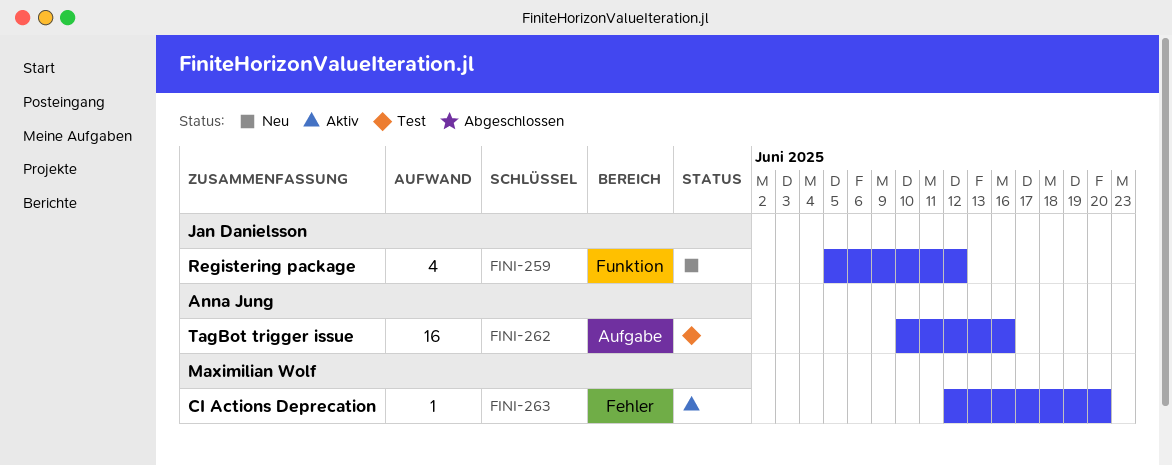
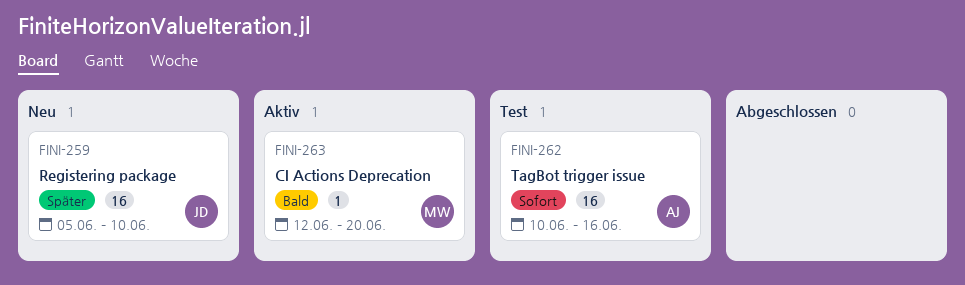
FINI-259, estimate: 4 -> 16
FINI-259, due: Jun 12 -> Jun 10

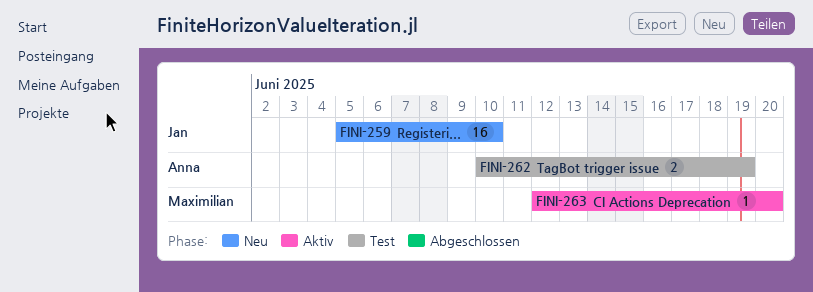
FINI-262, estimate: 16 -> 2
FINI-262, due: Jun 16 -> Jun 19

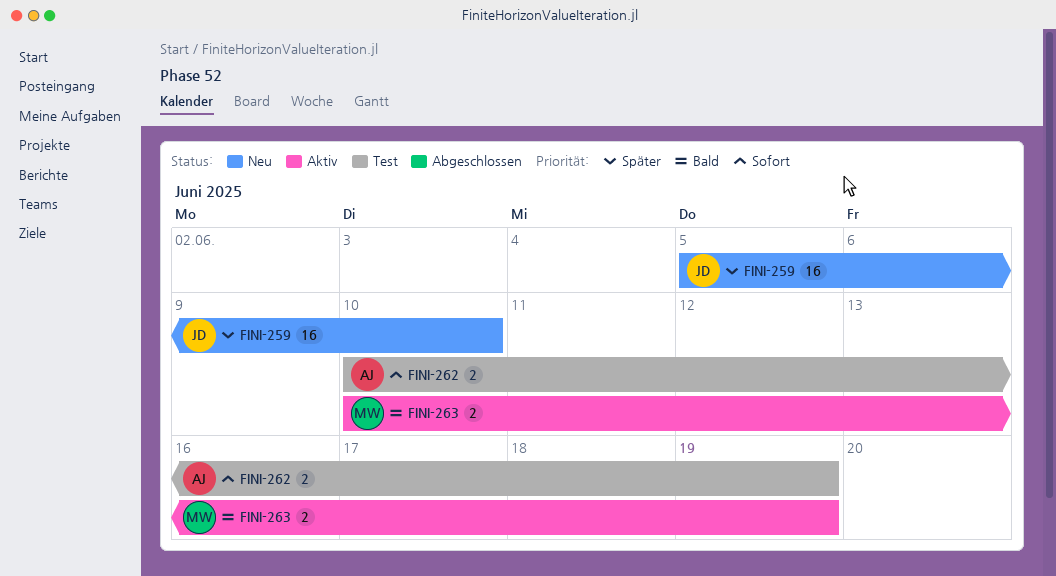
FINI-263, estimate: 1 -> 2
FINI-263, start: Jun 12 -> Jun 10
FINI-263, due: Jun 20 -> Jun 19

